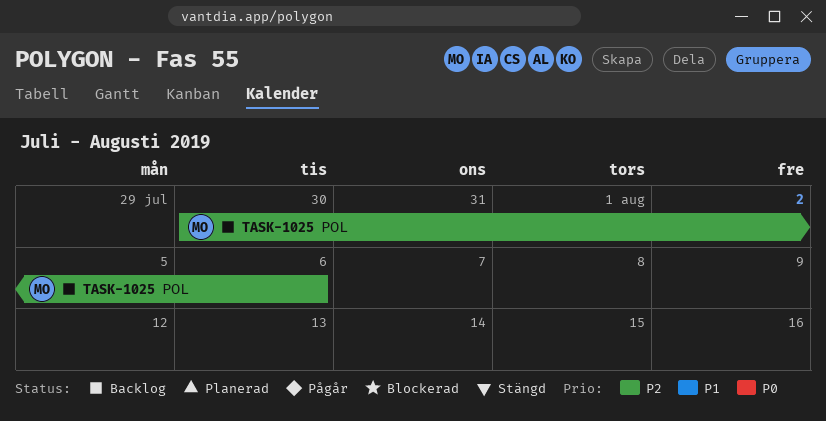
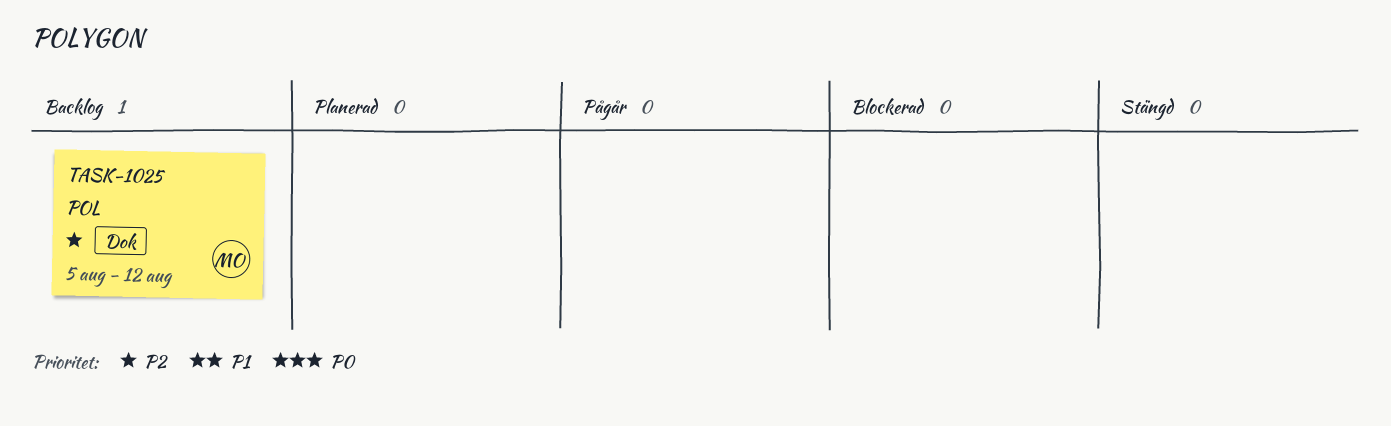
TASK-1025, start: Jul 30 -> Aug 5
TASK-1025, due: Aug 6 -> Aug 12

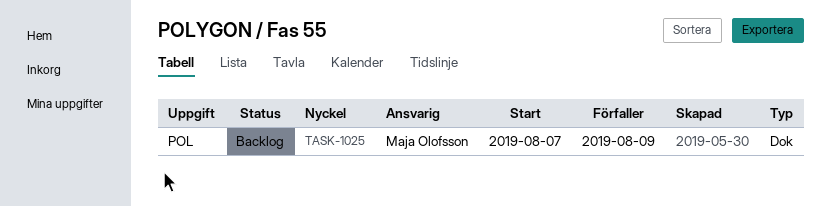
TASK-1025, start: Aug 5 -> Aug 7
TASK-1025, due: Aug 12 -> Aug 9

